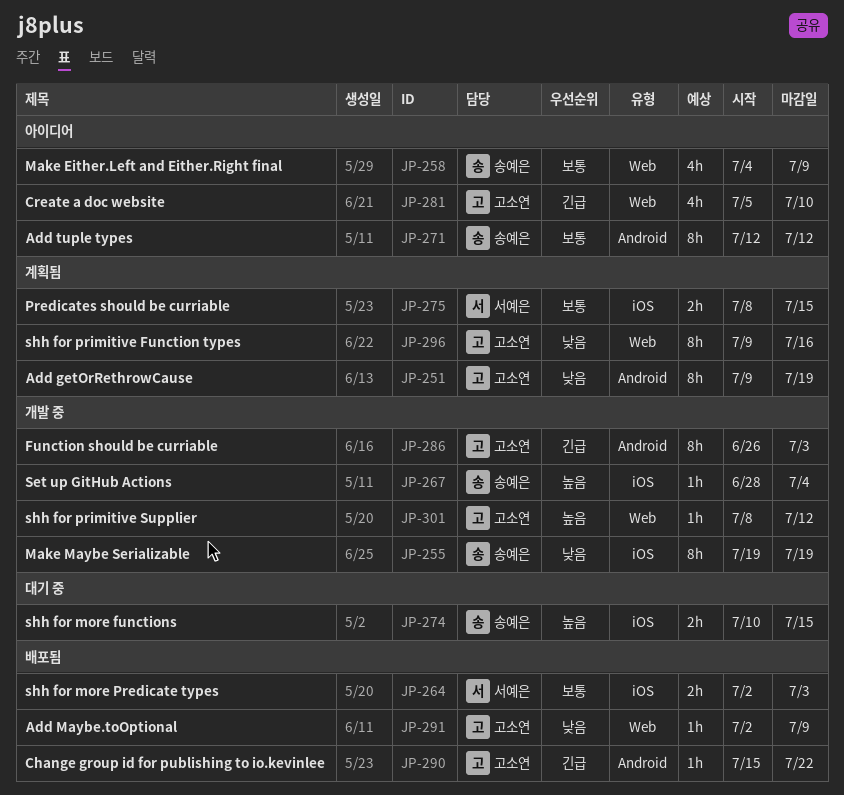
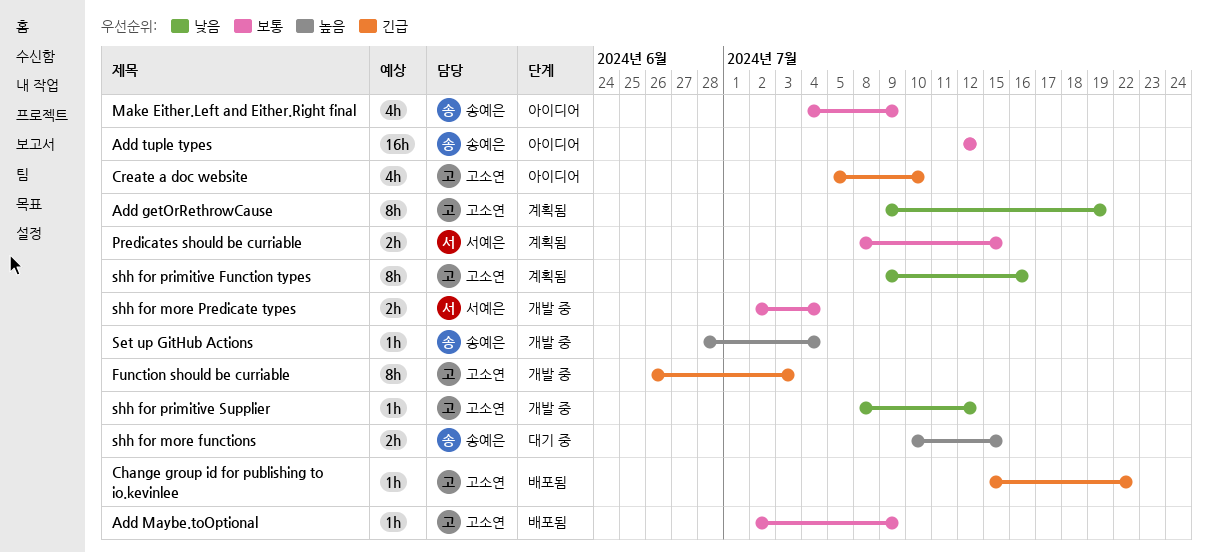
Add Maybe.toOptional, priority: 낮음 -> 보통
Add tuple types, estimate: 8h -> 16h
Make Maybe Serializable: present -> none
shh for more Predicate types, status: 배포됨 -> 개발 중
shh for more Predicate types, due: Jul 3 -> Jul 4
shh for primitive Supplier, priority: 높음 -> 낮음

